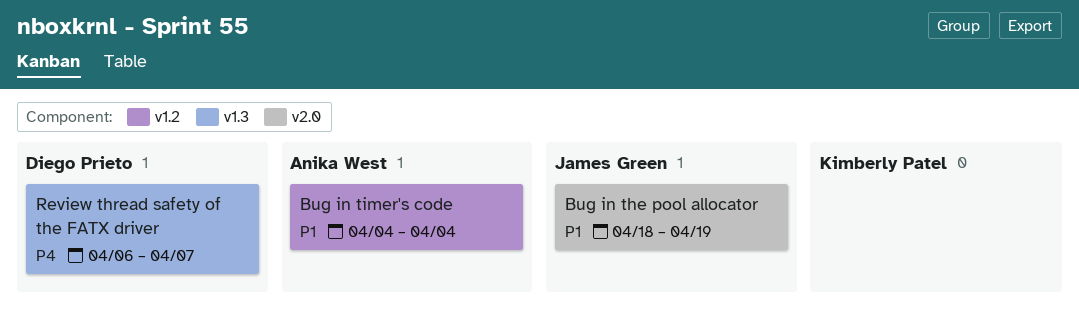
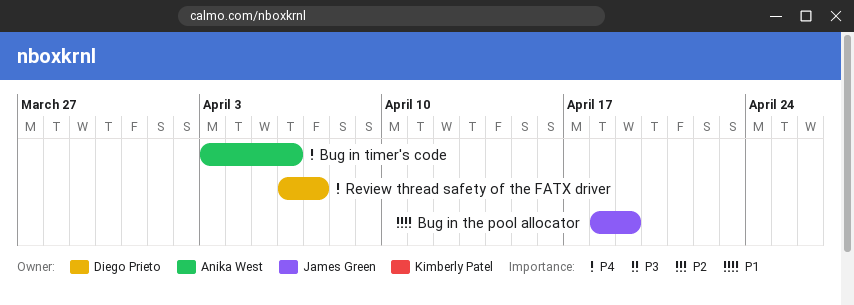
Bug in timer's code, priority: P1 -> P4
Bug in timer's code, start: Apr 4 -> Apr 3
Bug in timer's code, due: Apr 4 -> Apr 6

